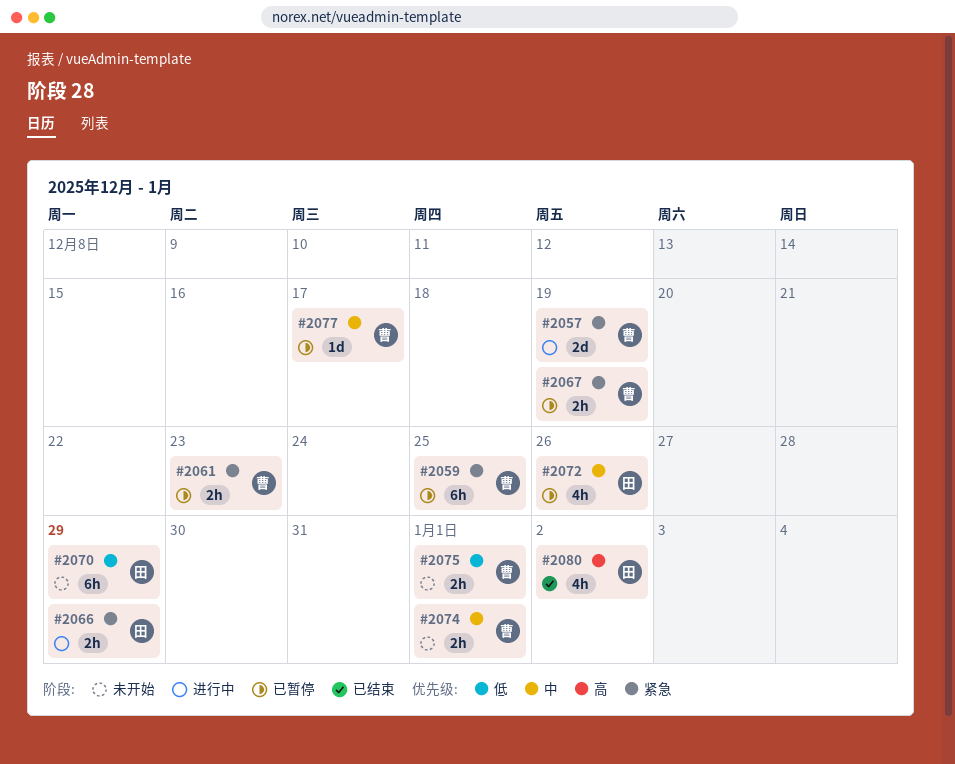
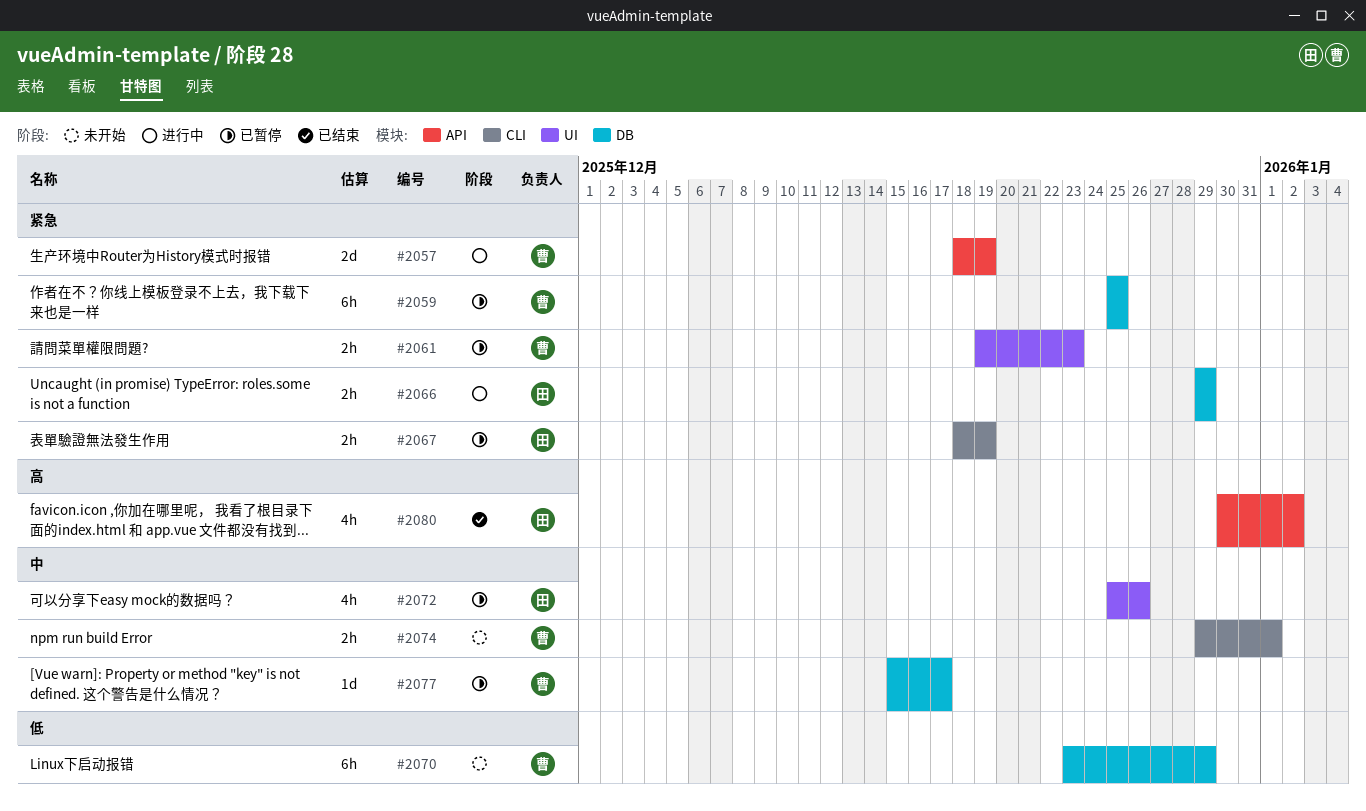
#2067, owner: 曹 -> 田
#2070, owner: 田 -> 曹
#2075: present -> none

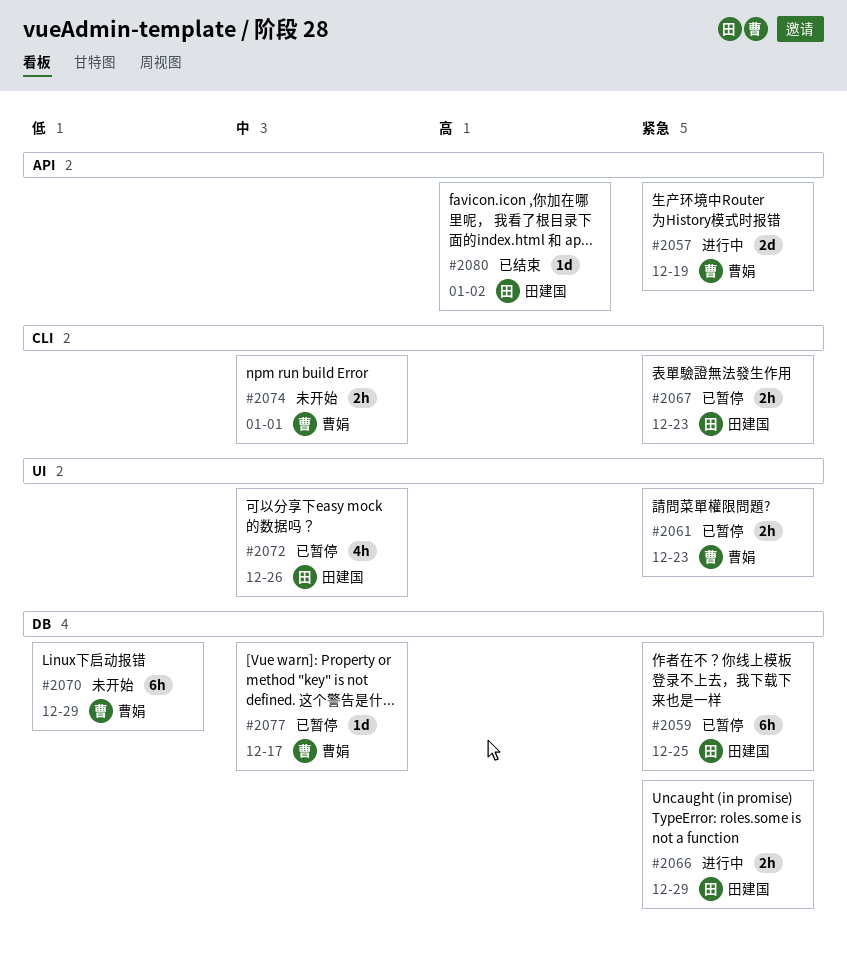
#2059, owner: 曹娟 -> 田建国
#2067, due: Dec 19 -> Dec 23
#2080, estimate: 4h -> 1d

